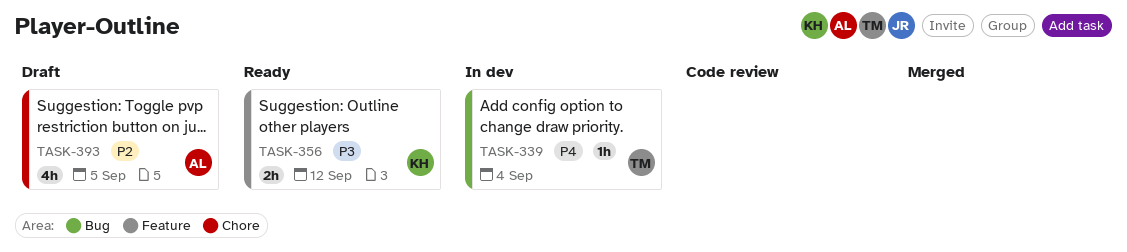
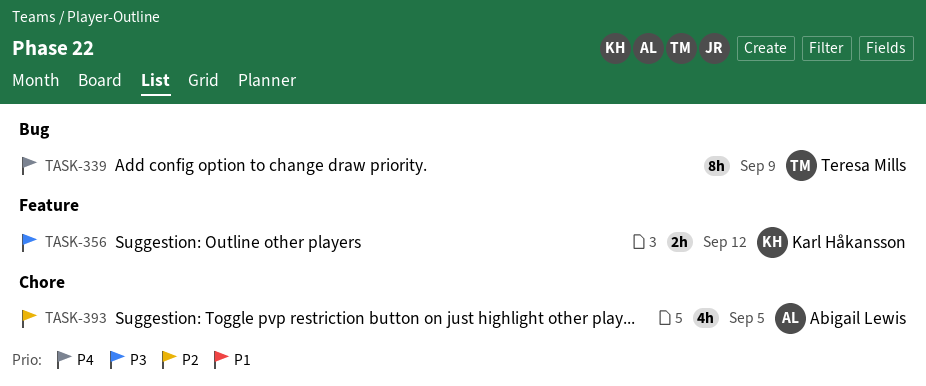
TASK-339, estimate: 1h -> 8h
TASK-339, due: Sep 4 -> Sep 9

